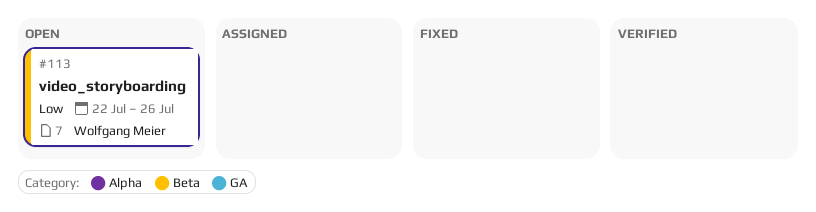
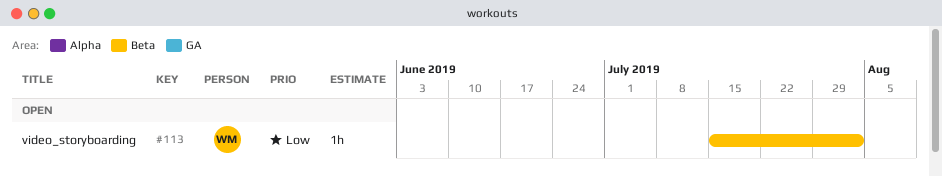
#113, start: Jul 22 -> Jul 15
#113, due: Jul 26 -> Aug 2

